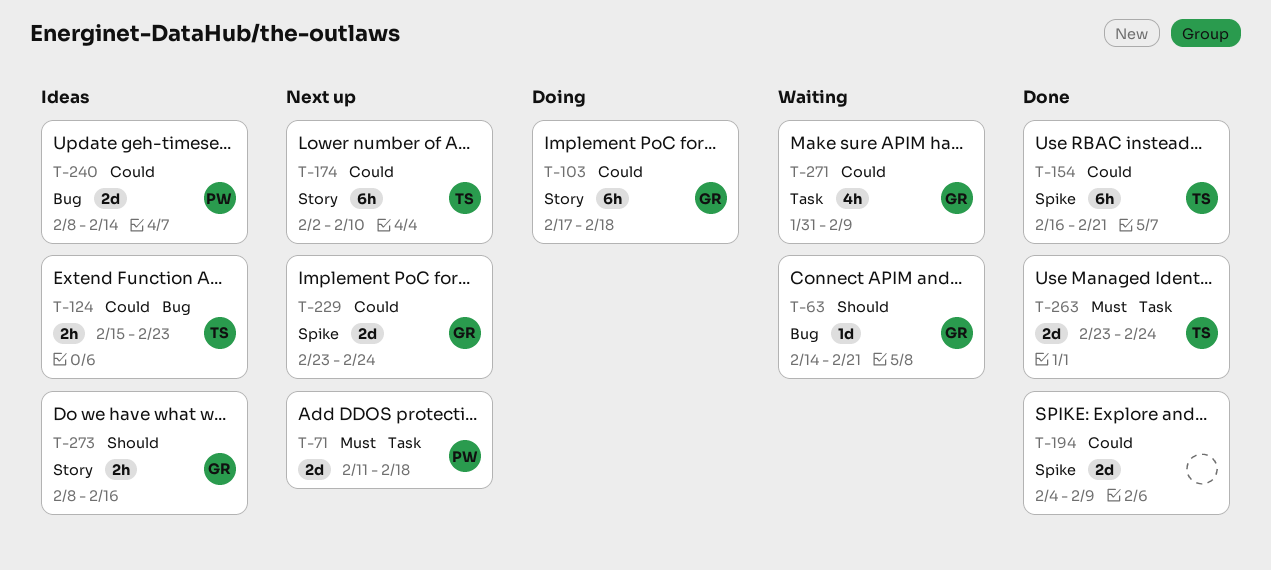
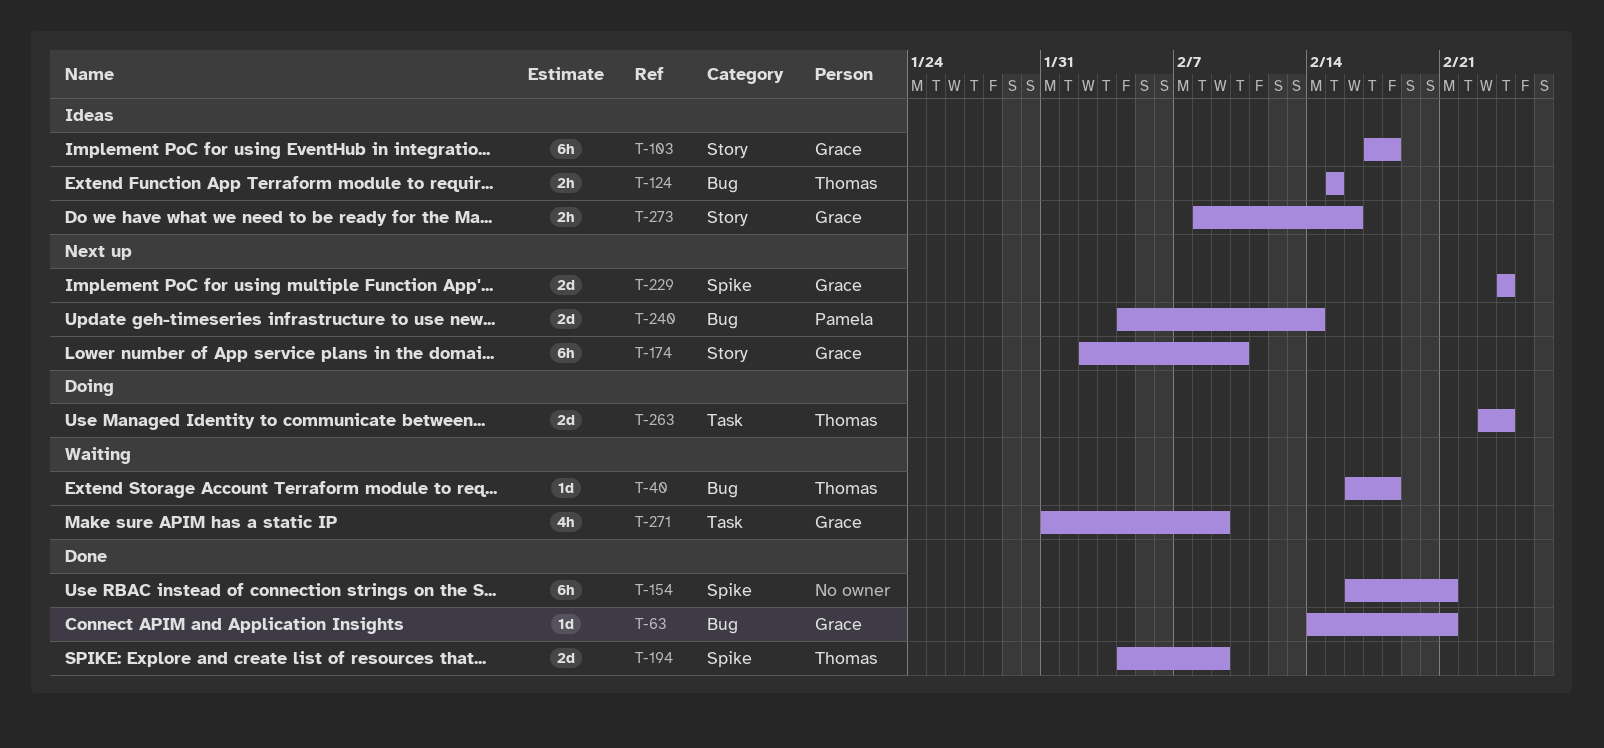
T-40: none -> present
T-63, status: Waiting -> Done
T-71: present -> none
T-103, status: Doing -> Ideas
T-124, due: Feb 23 -> Feb 15
T-154, owner: Thomas -> none
T-174, owner: Thomas -> Grace
T-194, owner: none -> Thomas
T-229, start: Feb 23 -> Feb 24
T-240, status: Ideas -> Next up
T-240, start: Feb 8 -> Feb 4
T-263, status: Done -> Doing

